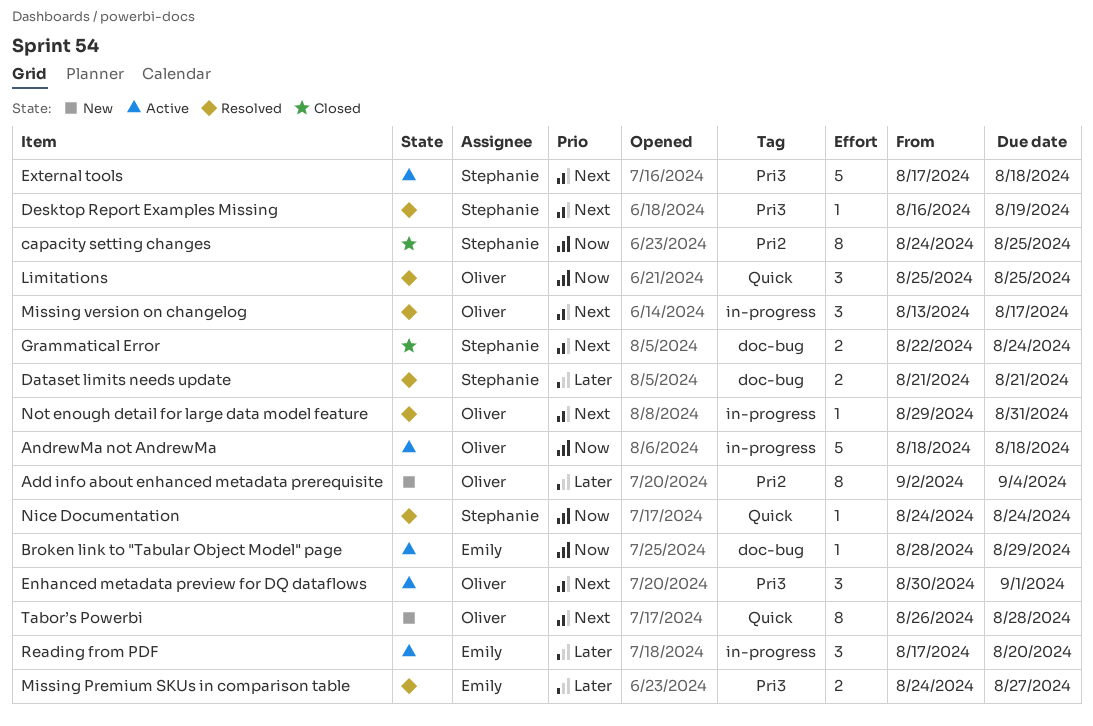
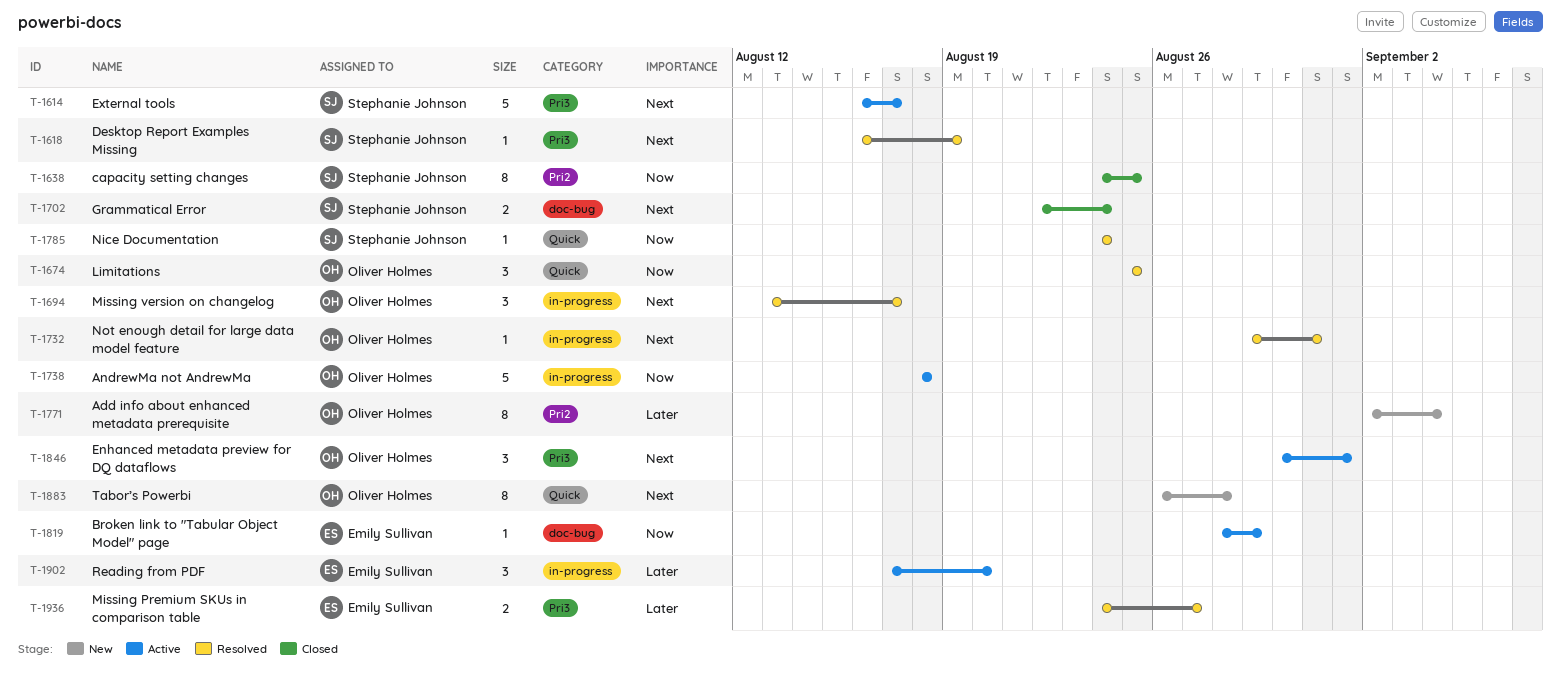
Dataset limits needs update: present -> none
External tools, start: Aug 17 -> Aug 16
External tools, due: Aug 18 -> Aug 17

